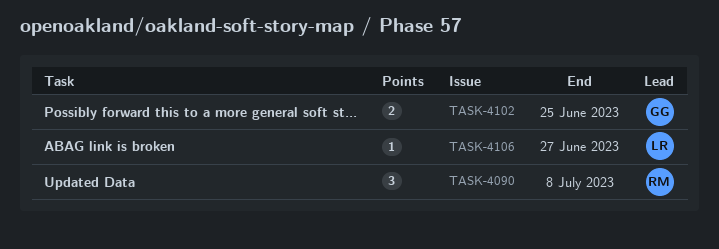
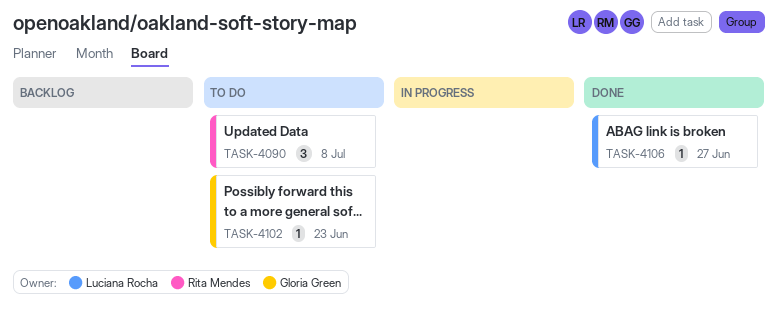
TASK-4102, estimate: 2 -> 1
TASK-4102, due: Jun 25 -> Jun 23

